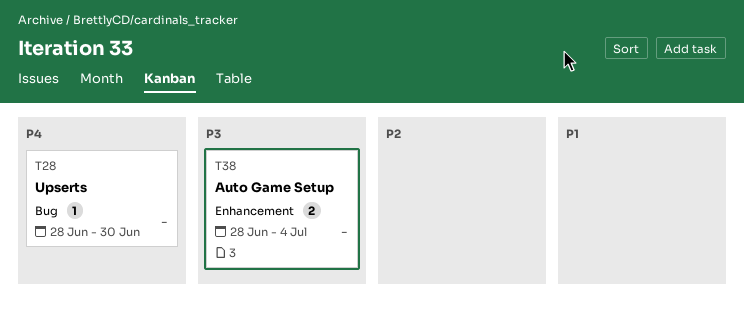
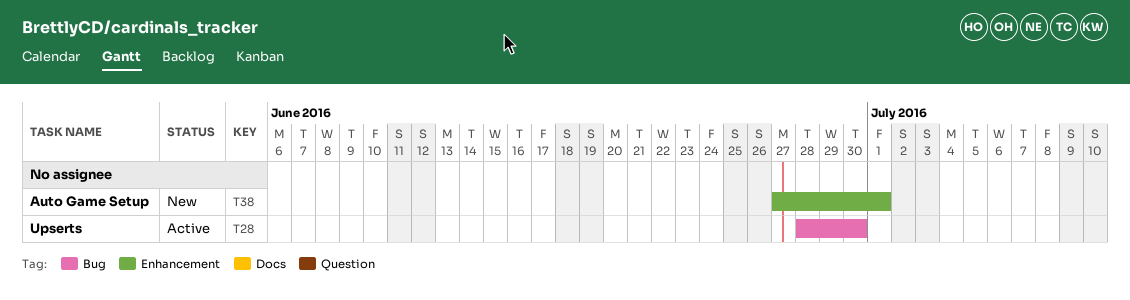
T38, start: Jun 28 -> Jun 27
T38, due: Jul 4 -> Jul 1

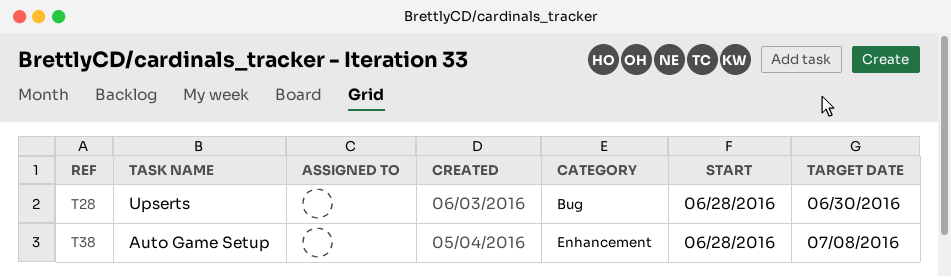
T38, start: Jun 27 -> Jun 28
T38, due: Jul 1 -> Jul 8

